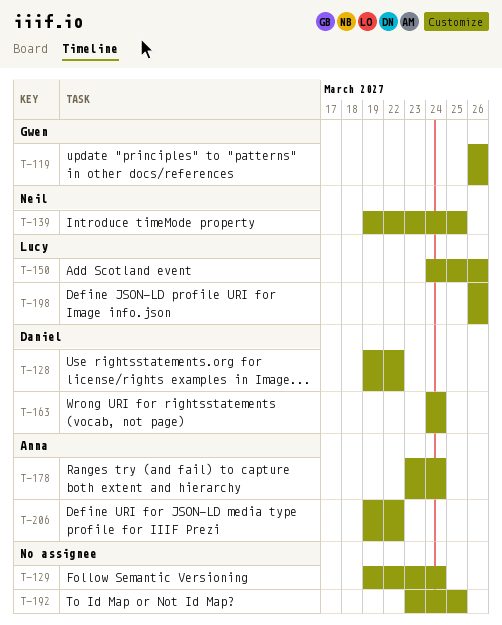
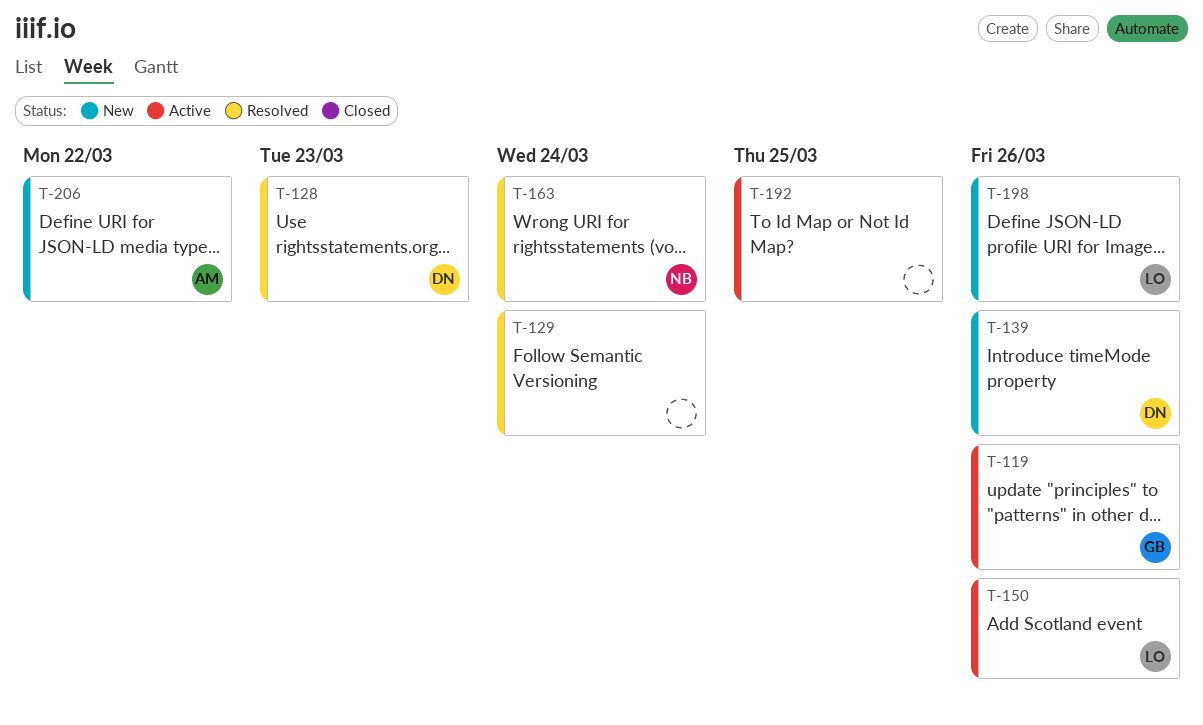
T-128, due: Mar 22 -> Mar 23
T-139, owner: Neil -> Daniel
T-139, due: Mar 25 -> Mar 26
T-163, owner: Daniel -> Neil
T-178: present -> none

